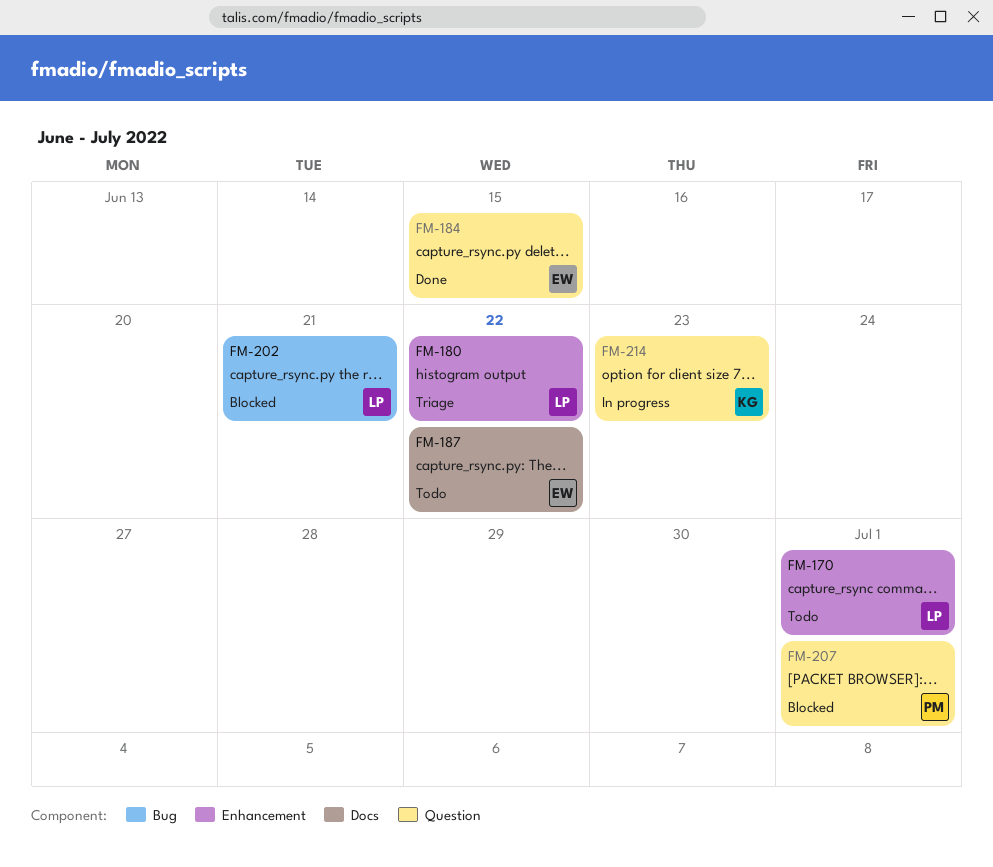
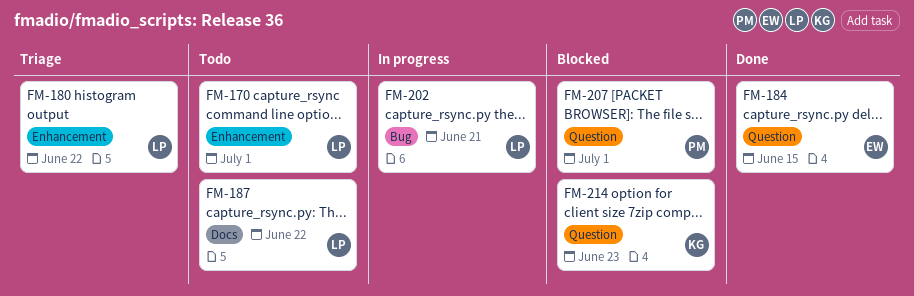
FM-187, owner: EW -> LP
FM-202, status: Blocked -> In progress
FM-214, status: In progress -> Blocked

